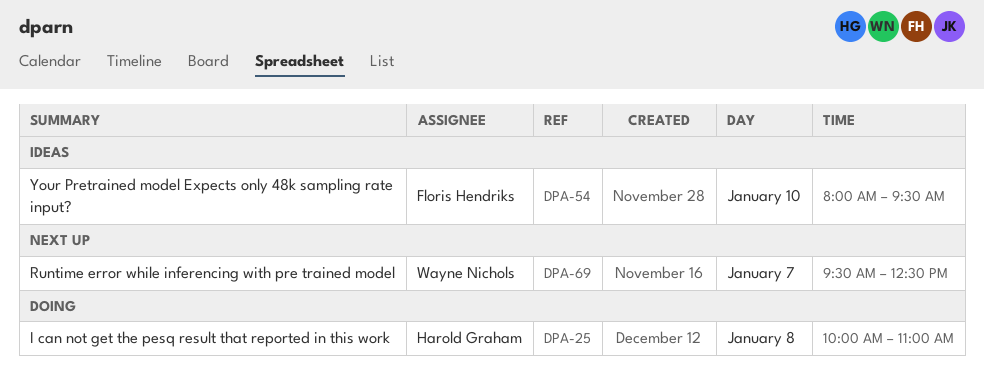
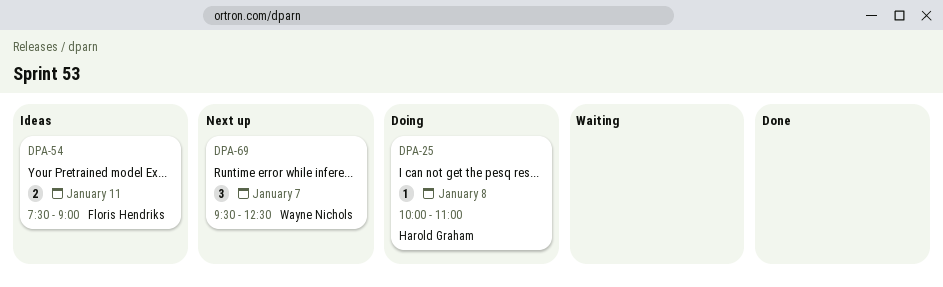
DPA-54, day: Jan 10 -> Jan 11
DPA-54, begins: 08:00 -> 07:30
DPA-54, ends: 09:30 -> 09:00

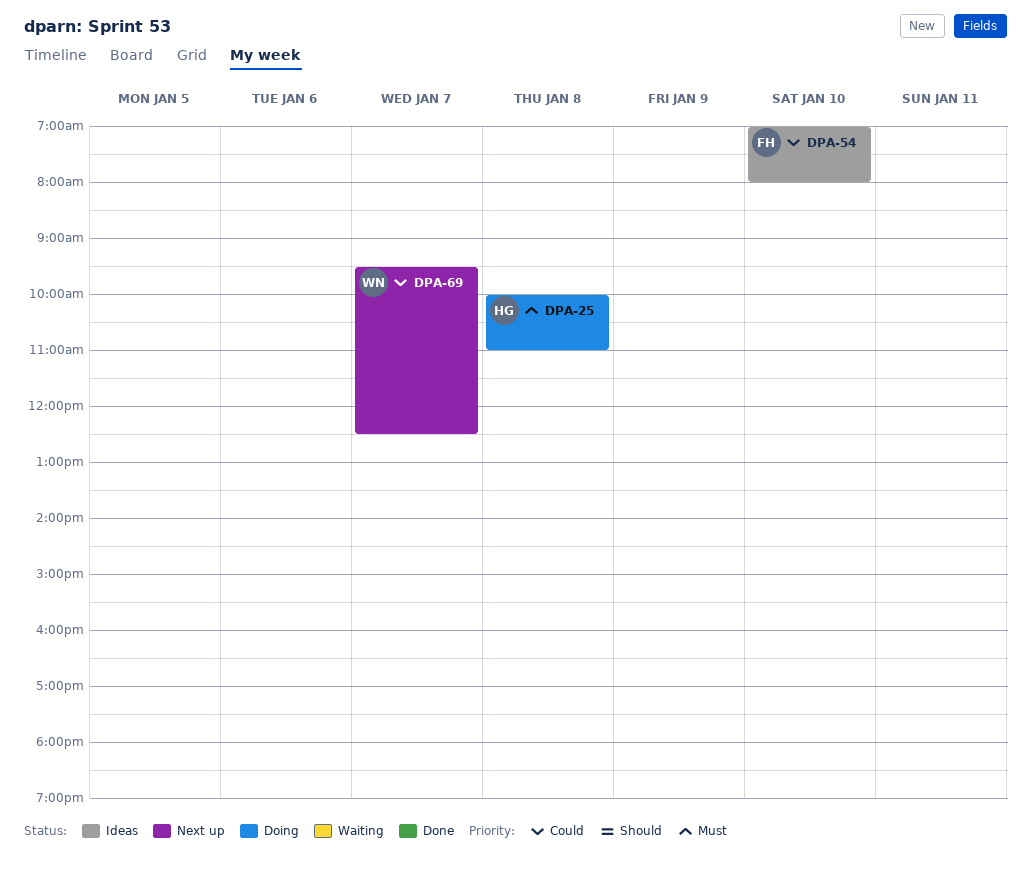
DPA-54, day: Jan 11 -> Jan 10
DPA-54, begins: 07:30 -> 07:00
DPA-54, ends: 09:00 -> 08:00

